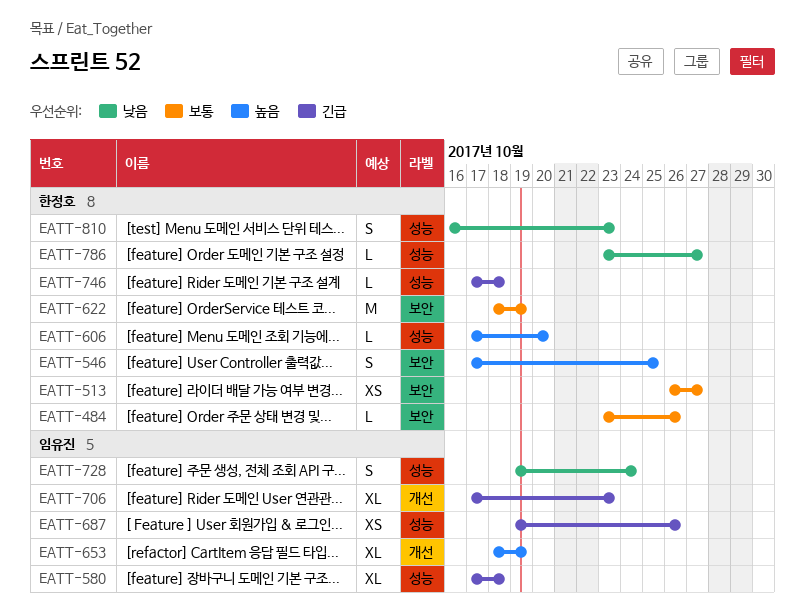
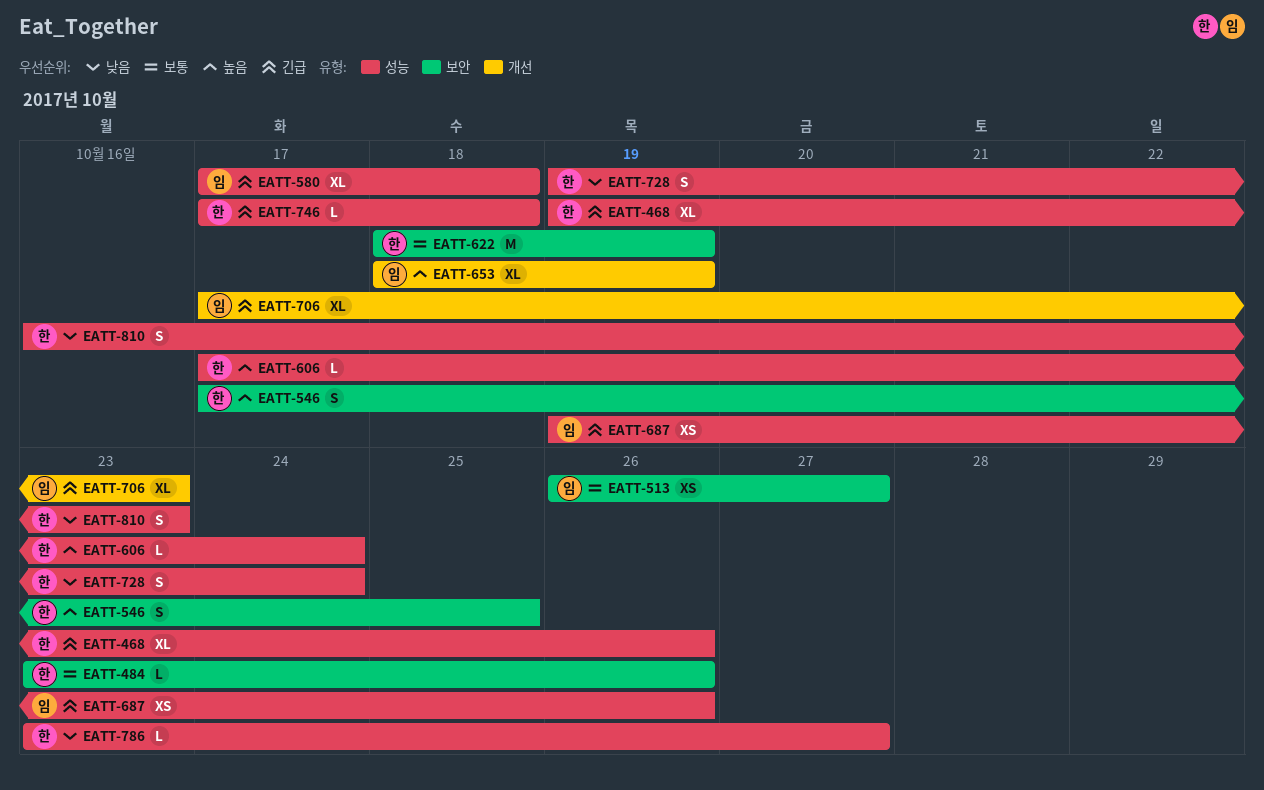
EATT-468: none -> present
EATT-513, owner: 한정호 -> 임유진
EATT-606, due: Oct 20 -> Oct 24
EATT-728, owner: 임유진 -> 한정호

